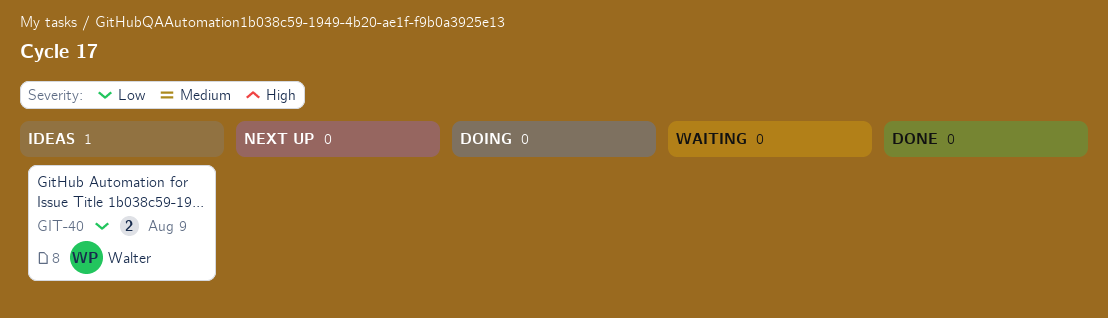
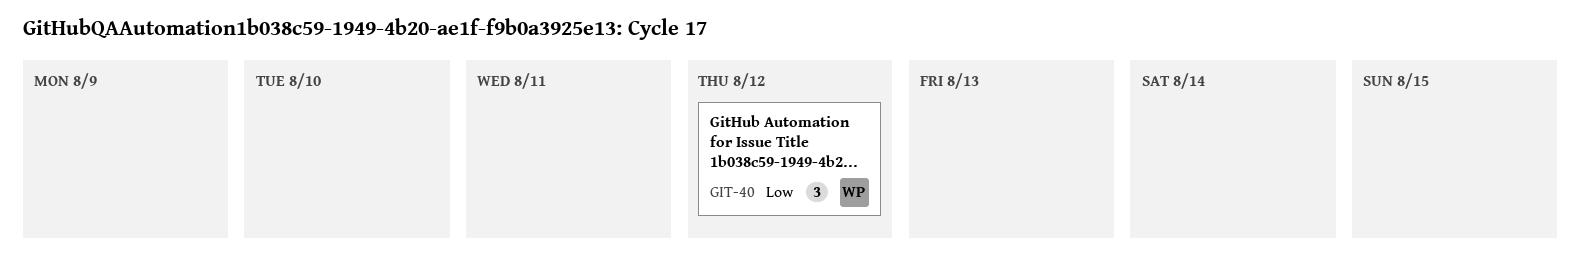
GIT-40, estimate: 2 -> 3
GIT-40, due: Aug 9 -> Aug 12

